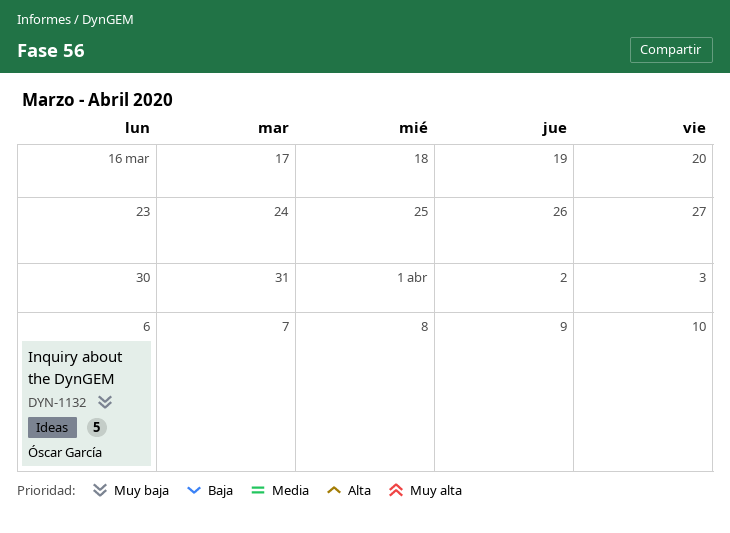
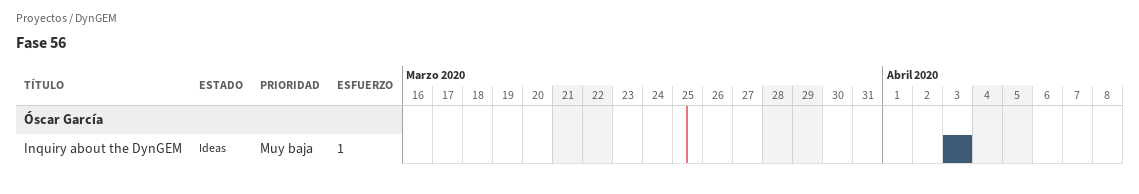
Inquiry about the DynGEM, estimate: 5 -> 1
Inquiry about the DynGEM, due: Apr 6 -> Apr 3

